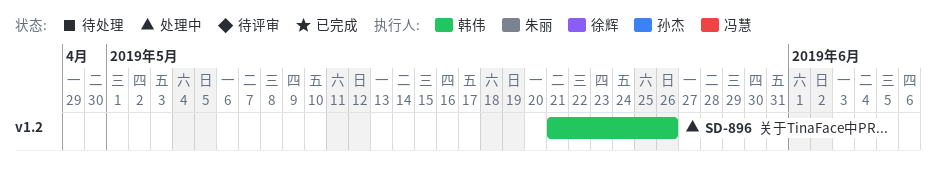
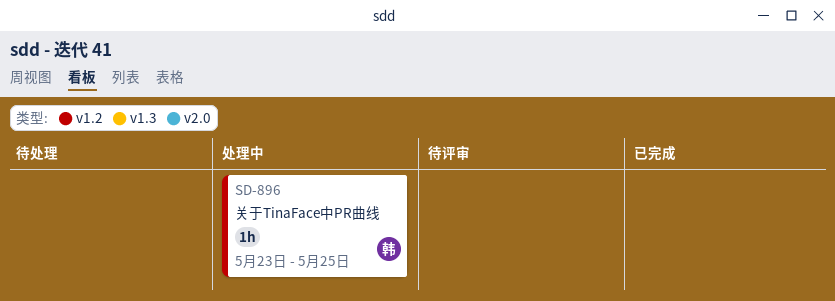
SD-896, start: May 21 -> May 23
SD-896, due: May 26 -> May 25

